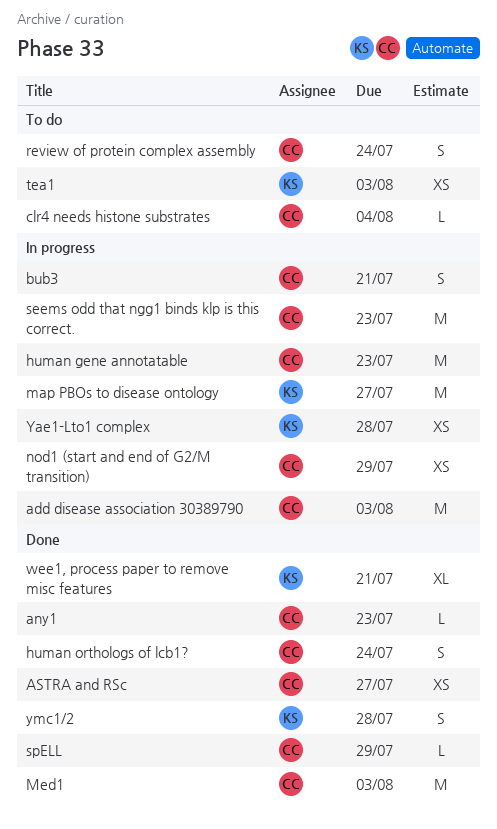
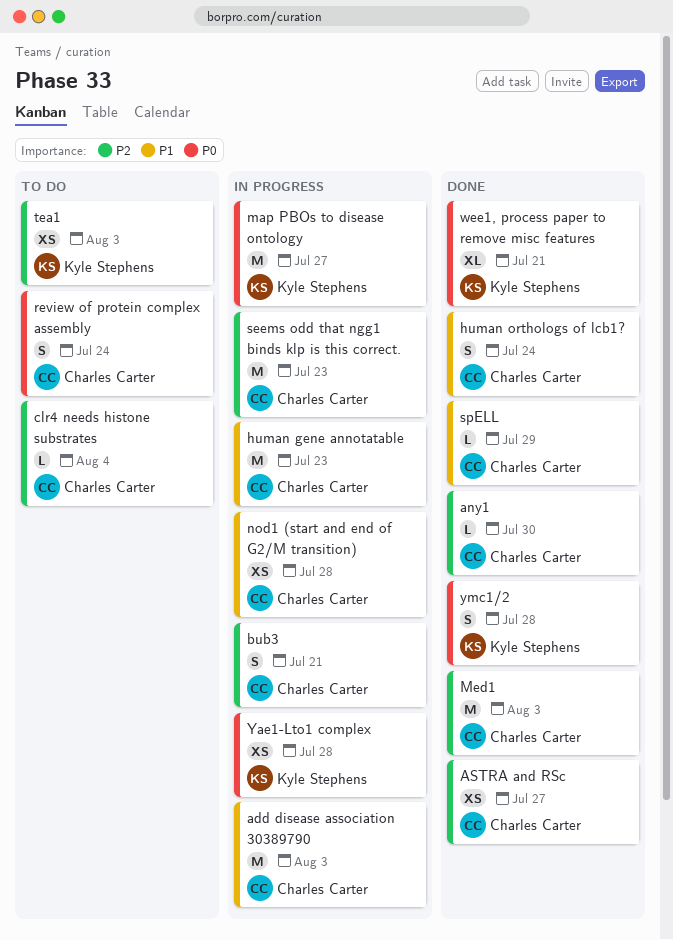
any1, due: Jul 23 -> Jul 30
nod1 (start and end of G2/M transition), due: Jul 29 -> Jul 28

